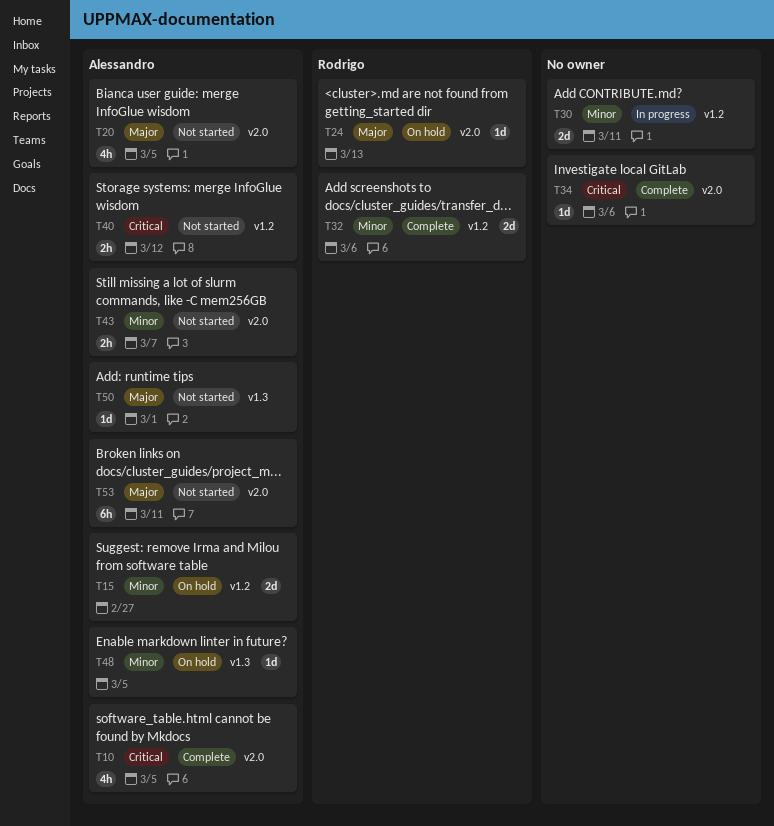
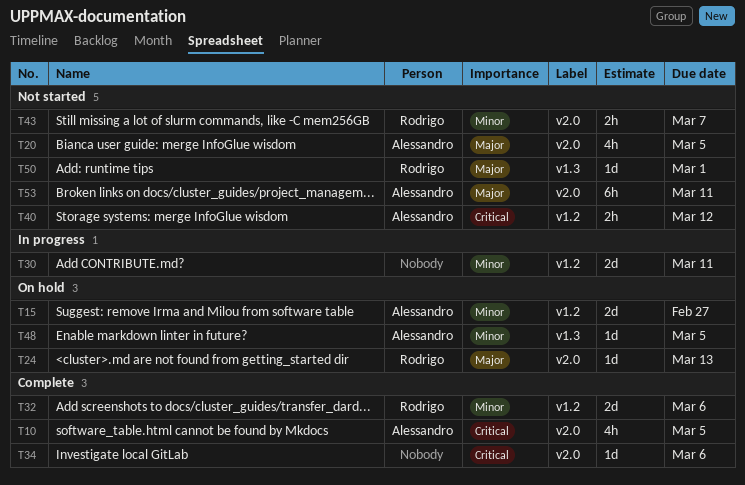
T43, owner: Alessandro -> Rodrigo
T50, owner: Alessandro -> Rodrigo

